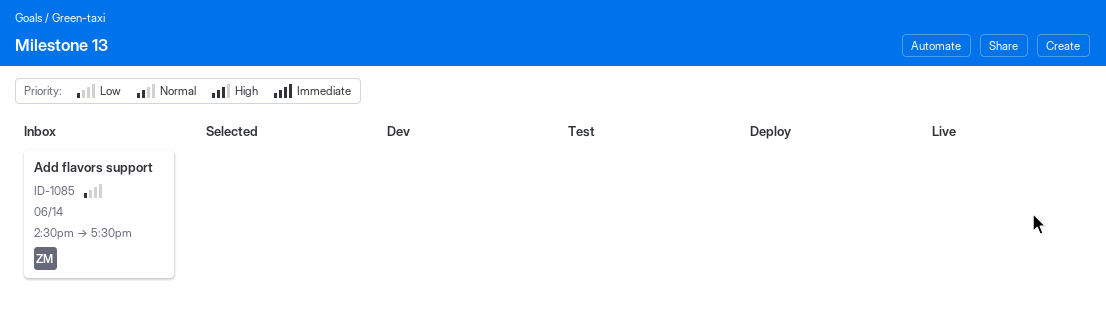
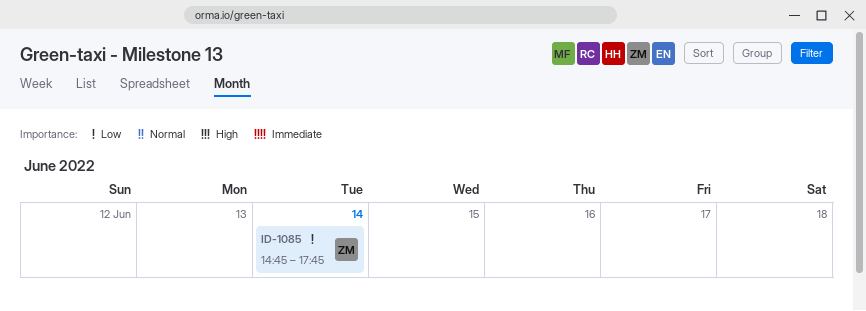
ID-1085, begins: 14:30 -> 14:45
ID-1085, ends: 17:30 -> 17:45

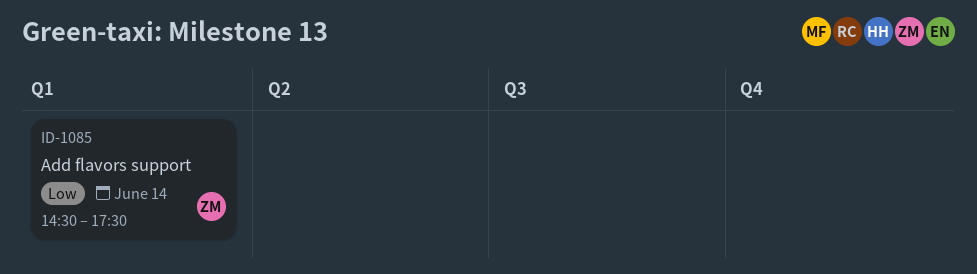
ID-1085, begins: 14:45 -> 14:30
ID-1085, ends: 17:45 -> 17:30

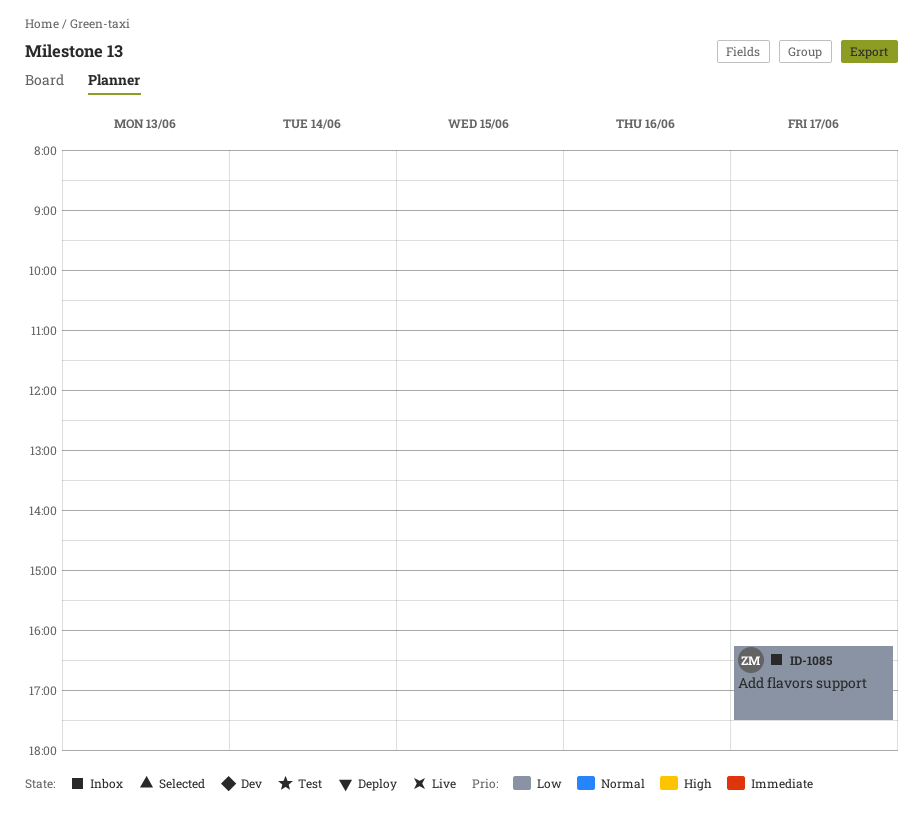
ID-1085, day: Jun 14 -> Jun 17
ID-1085, begins: 14:30 -> 16:15

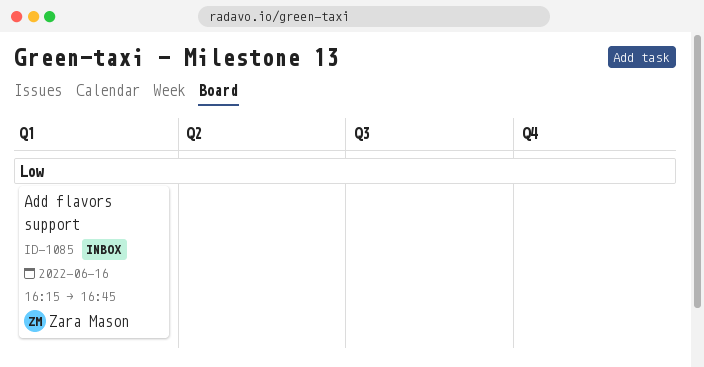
ID-1085, day: Jun 17 -> Jun 16
ID-1085, ends: 17:30 -> 16:45

